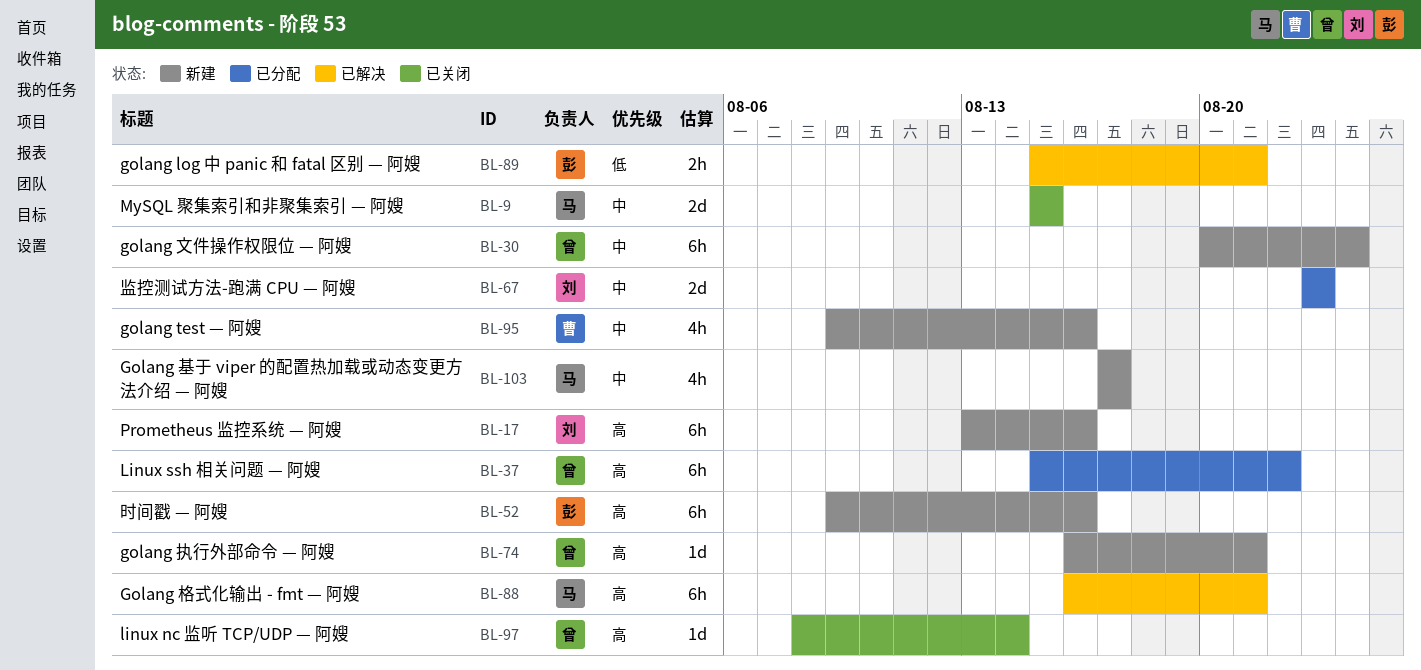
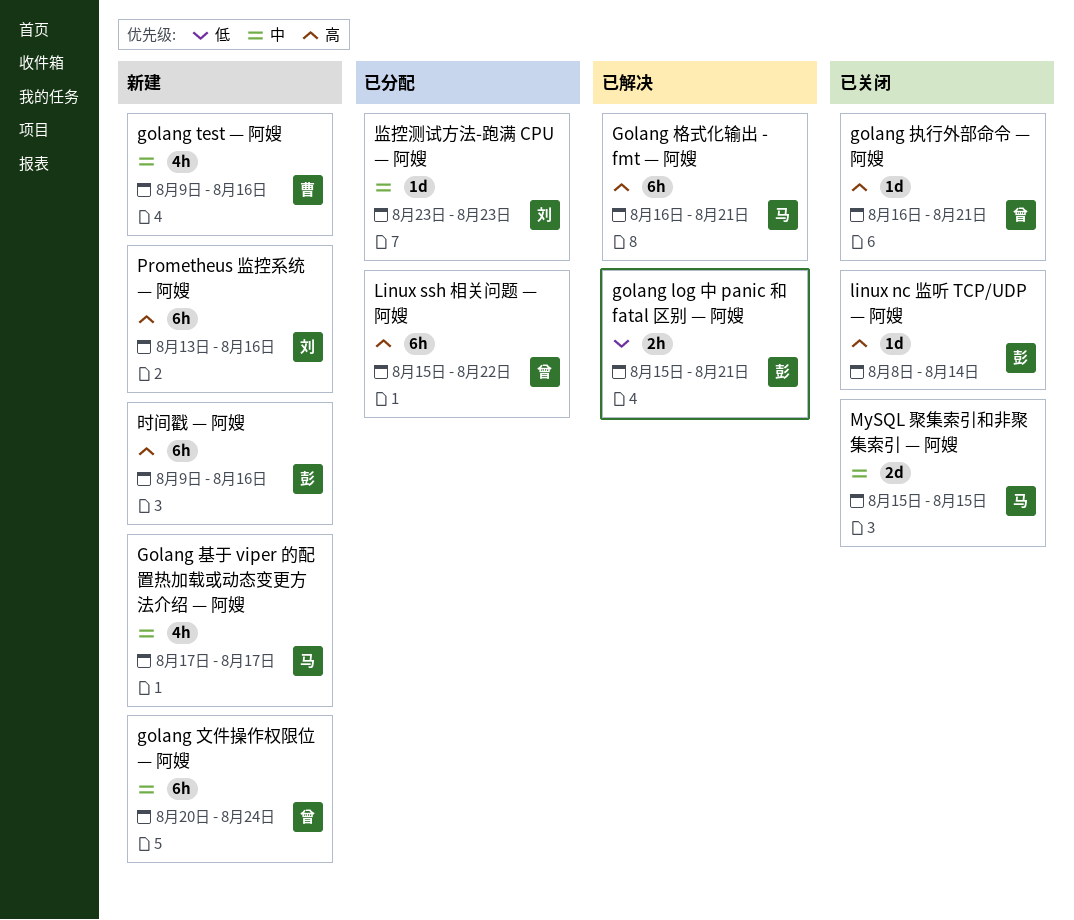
golang 执行外部命令 — 阿嫂, status: 新建 -> 已关闭
linux nc 监听 TCP/UDP — 阿嫂, owner: 曾 -> 彭
监控测试方法-跑满 CPU — 阿嫂, estimate: 2d -> 1d

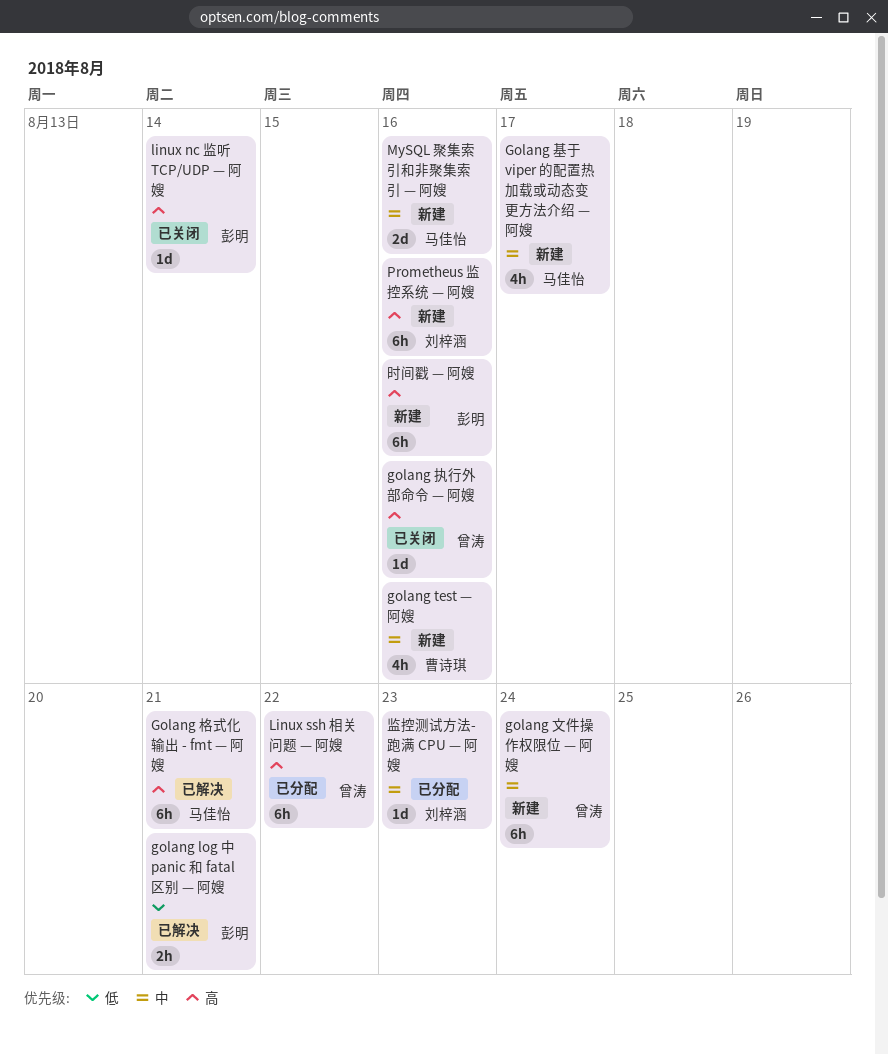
golang 执行外部命令 — 阿嫂, due: Aug 21 -> Aug 16
MySQL 聚集索引和非聚集索引 — 阿嫂, status: 已关闭 -> 新建
MySQL 聚集索引和非聚集索引 — 阿嫂, due: Aug 15 -> Aug 16

